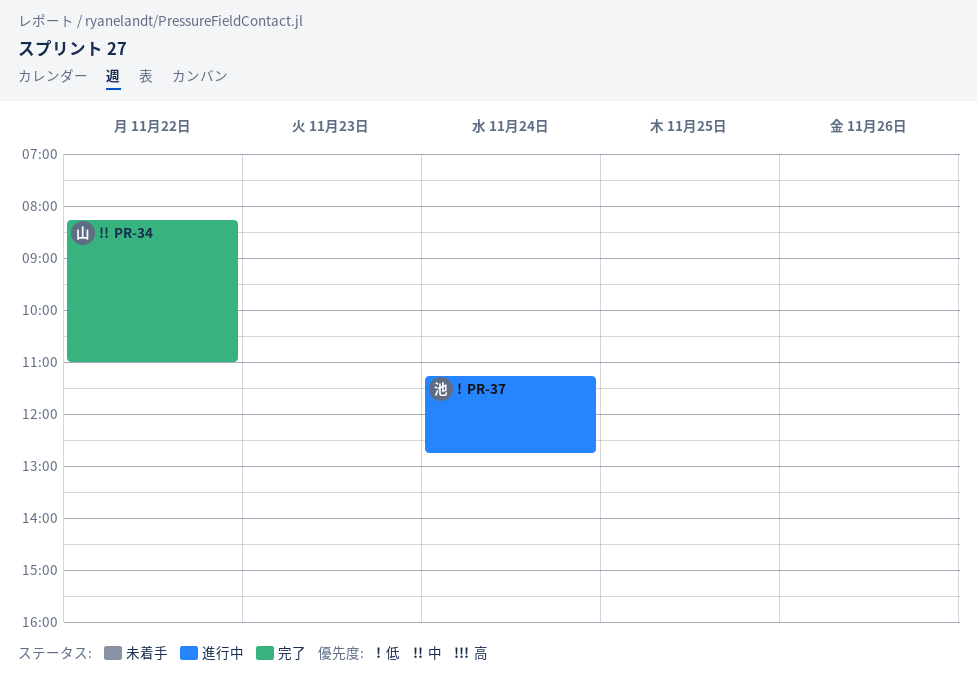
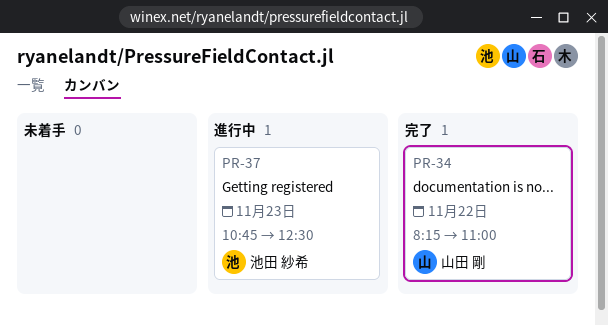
PR-37, day: Nov 24 -> Nov 23
PR-37, begins: 11:15 -> 10:45
PR-37, ends: 12:45 -> 12:30

